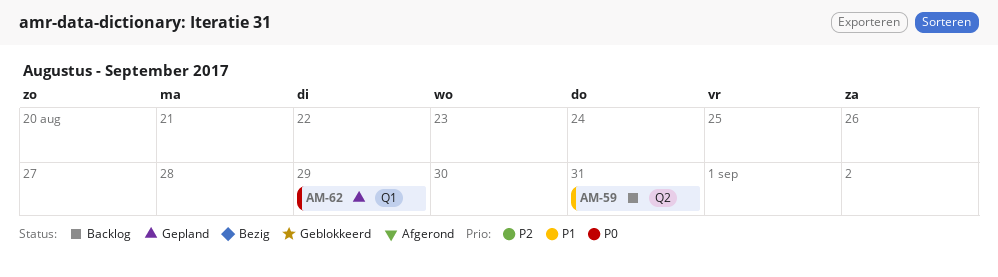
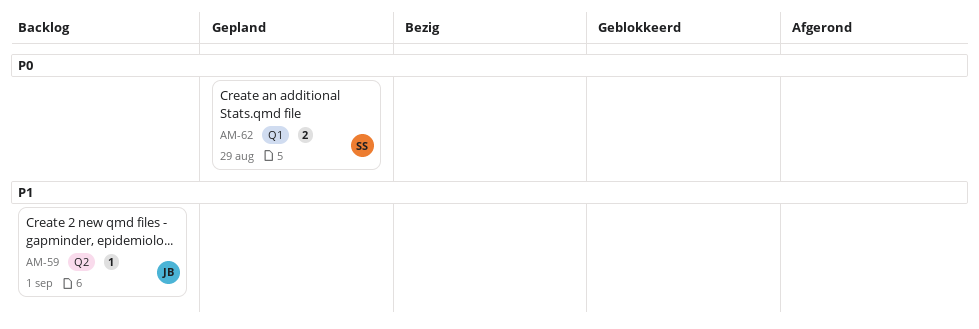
AM-59, due: Aug 31 -> Sep 1

